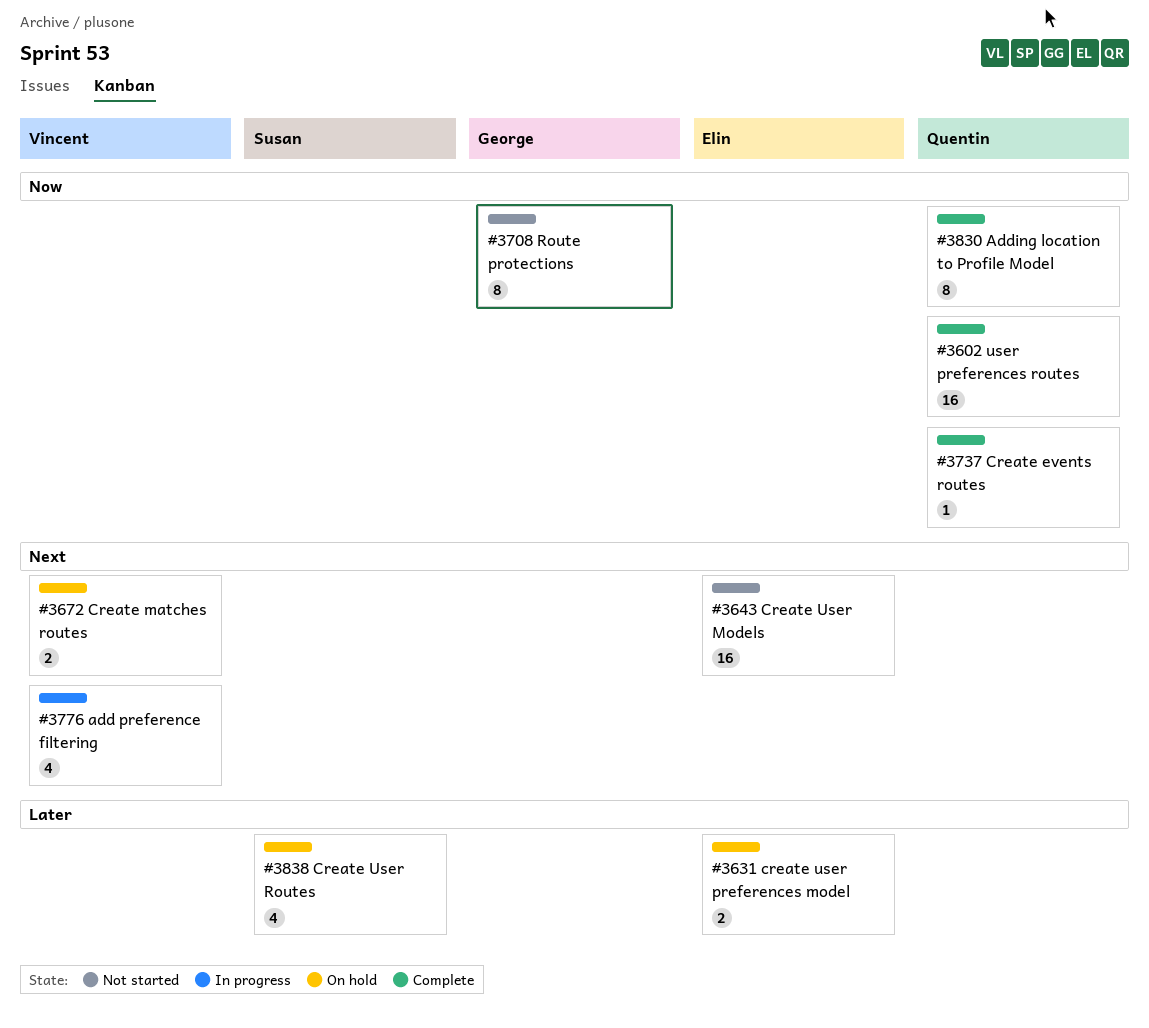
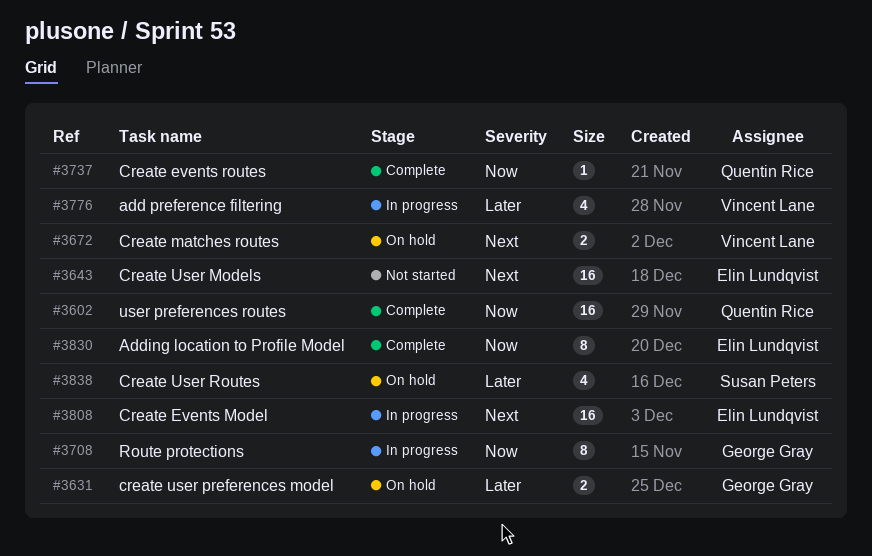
#3631, owner: Elin Lundqvist -> George Gray
#3708, status: Not started -> In progress
#3776, priority: Next -> Later
#3808: none -> present
#3830, owner: Quentin Rice -> Elin Lundqvist

